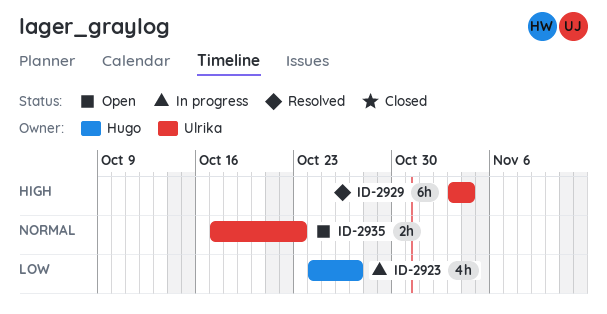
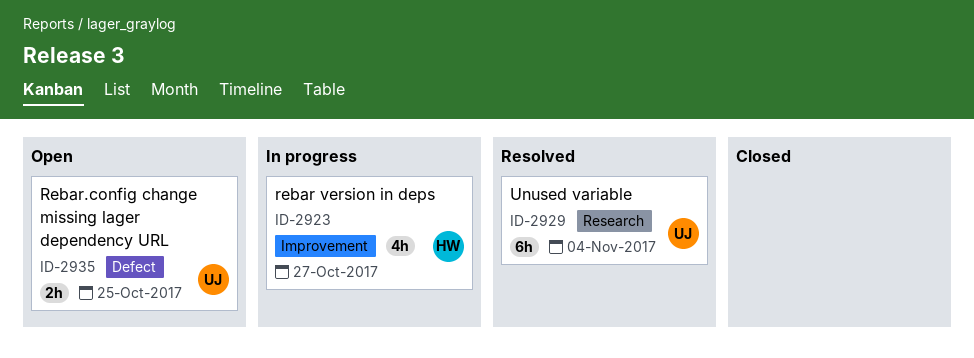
ID-2935, due: Oct 23 -> Oct 25

